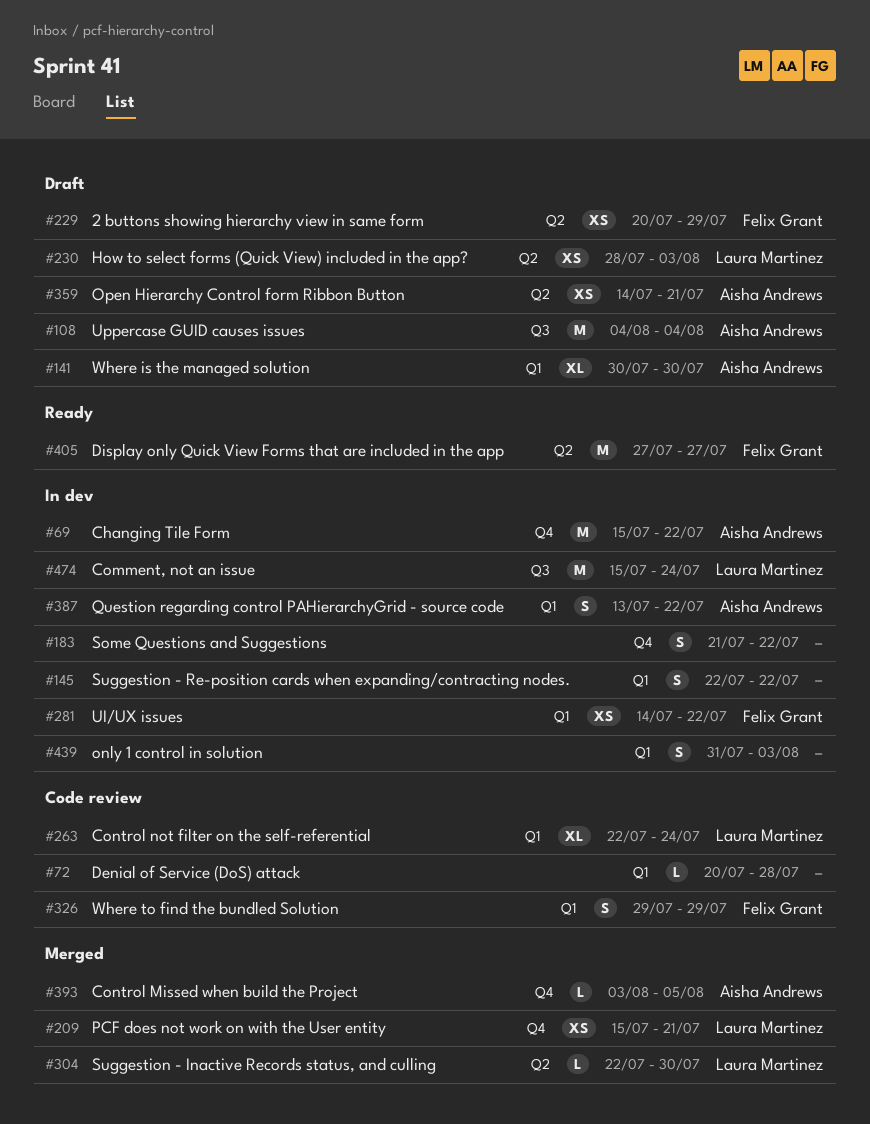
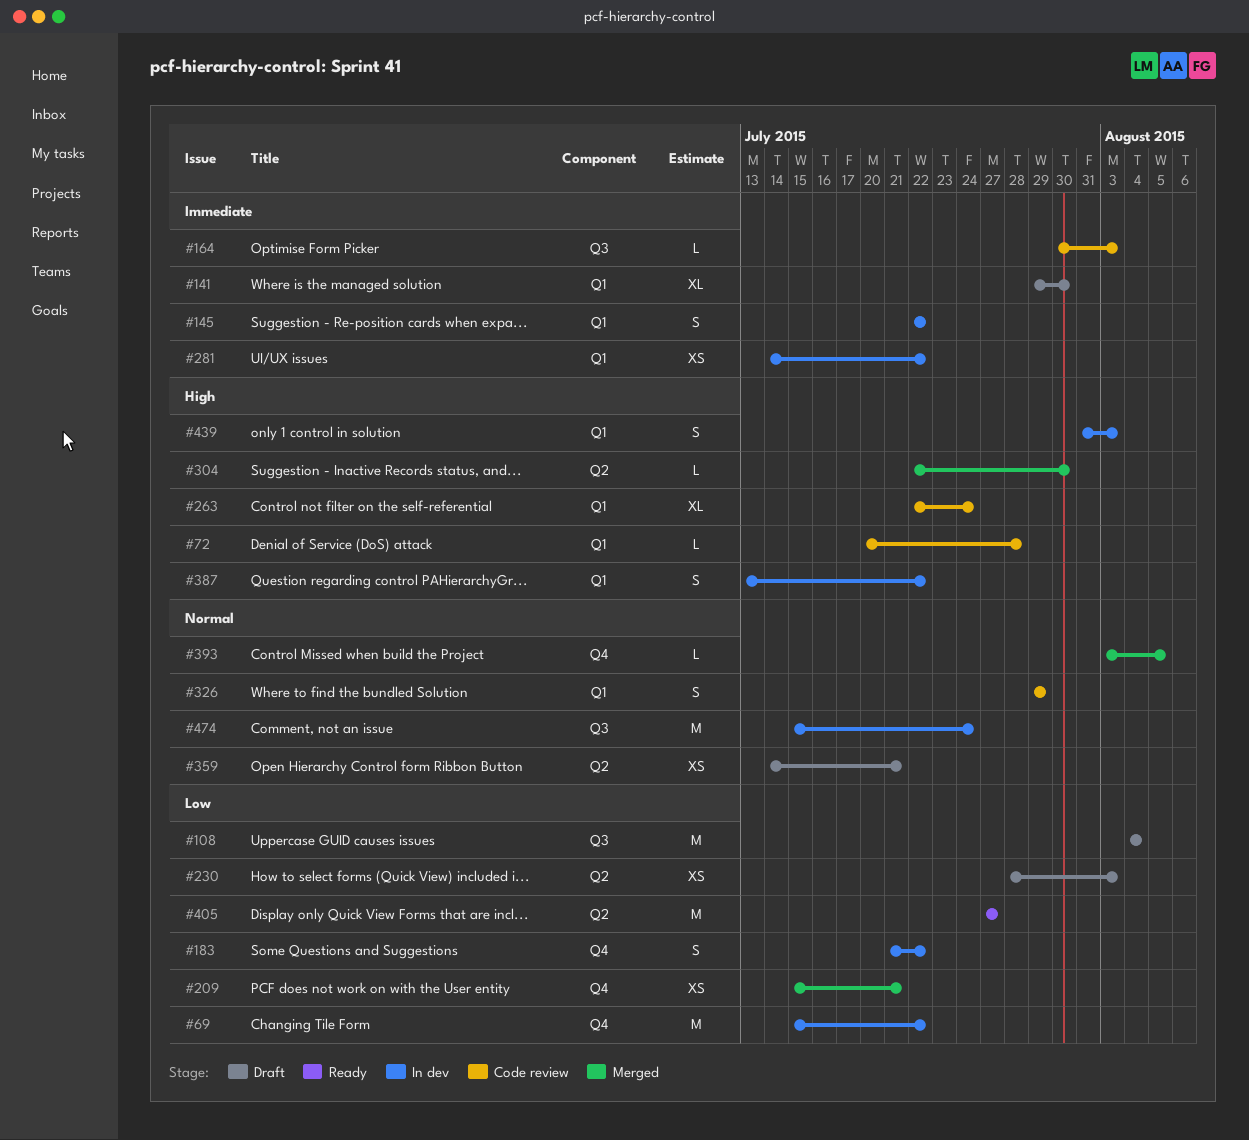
#141, start: Jul 30 -> Jul 29
#164: none -> present
#229: present -> none

